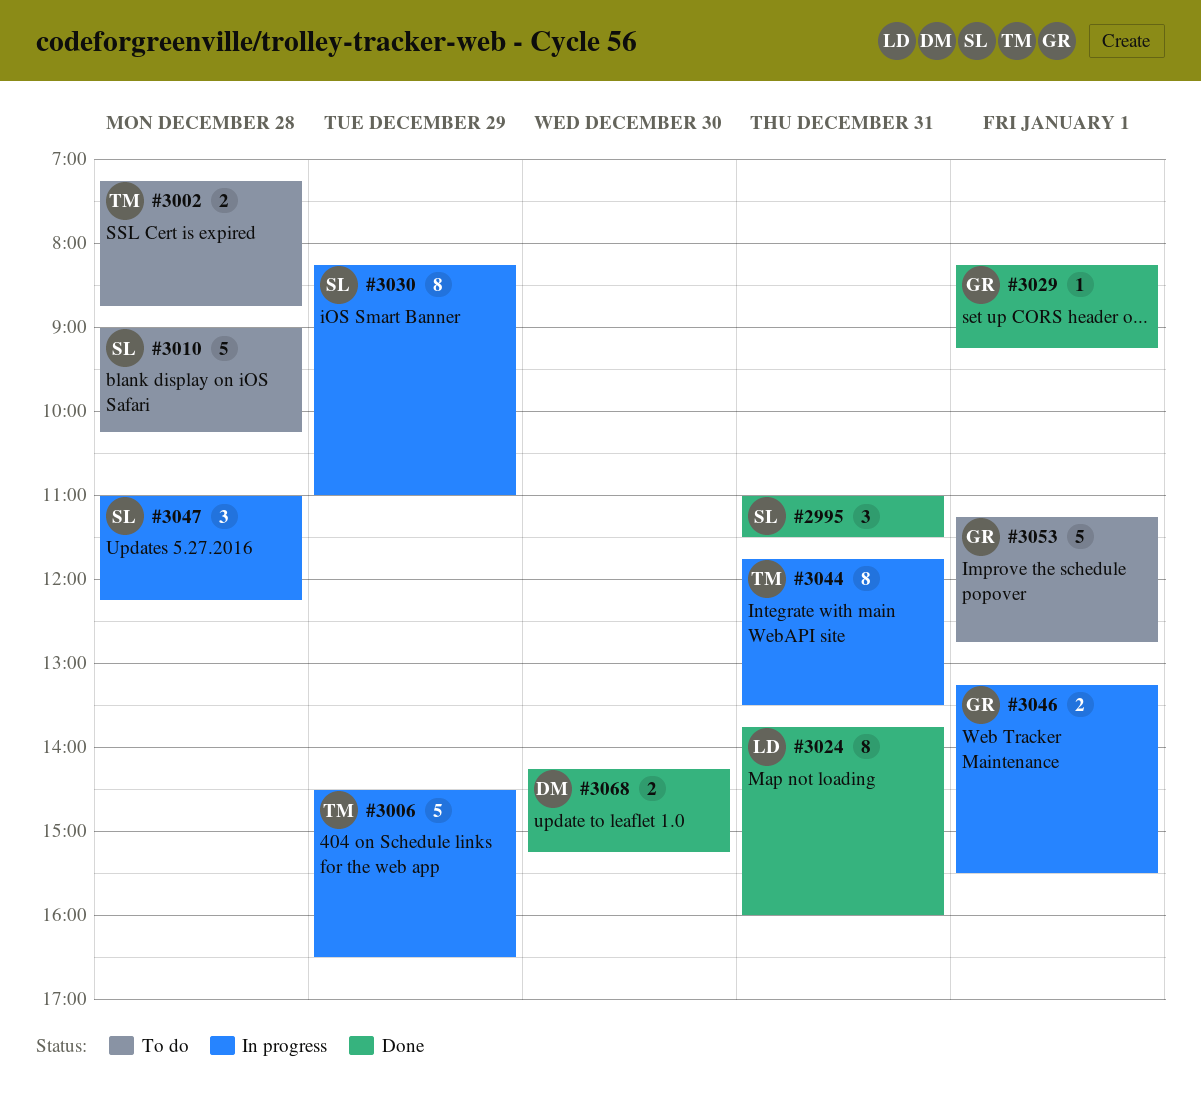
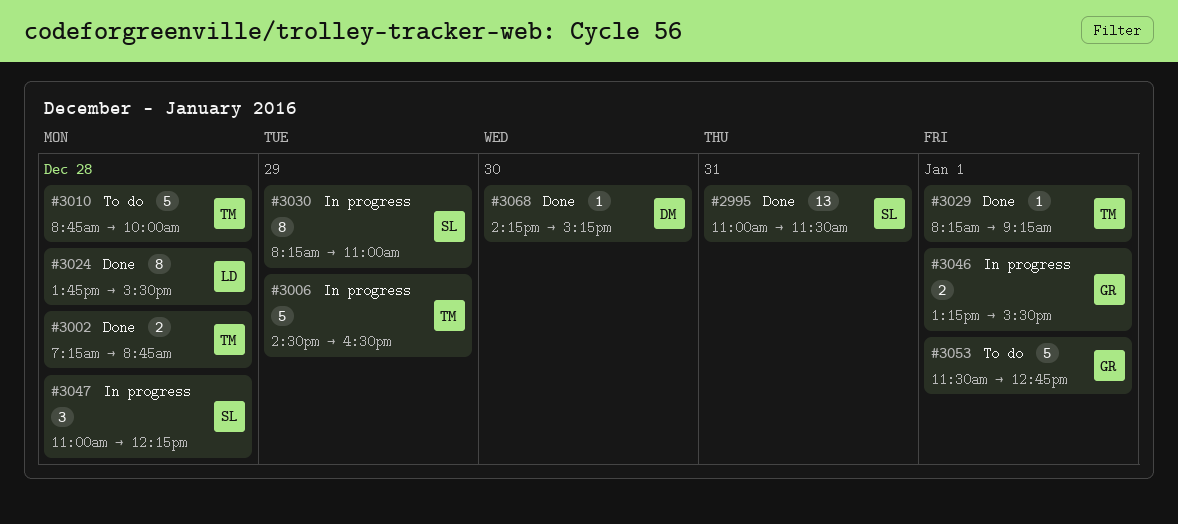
#2995, estimate: 3 -> 13
#3002, status: To do -> Done
#3010, owner: SL -> TM
#3010, begins: 09:00 -> 08:45
#3010, ends: 10:15 -> 10:00
#3024, day: Dec 31 -> Dec 28
#3024, ends: 16:00 -> 15:30
#3029, owner: GR -> TM
#3044: present -> none
#3053, begins: 11:15 -> 11:30
#3068, estimate: 2 -> 1

